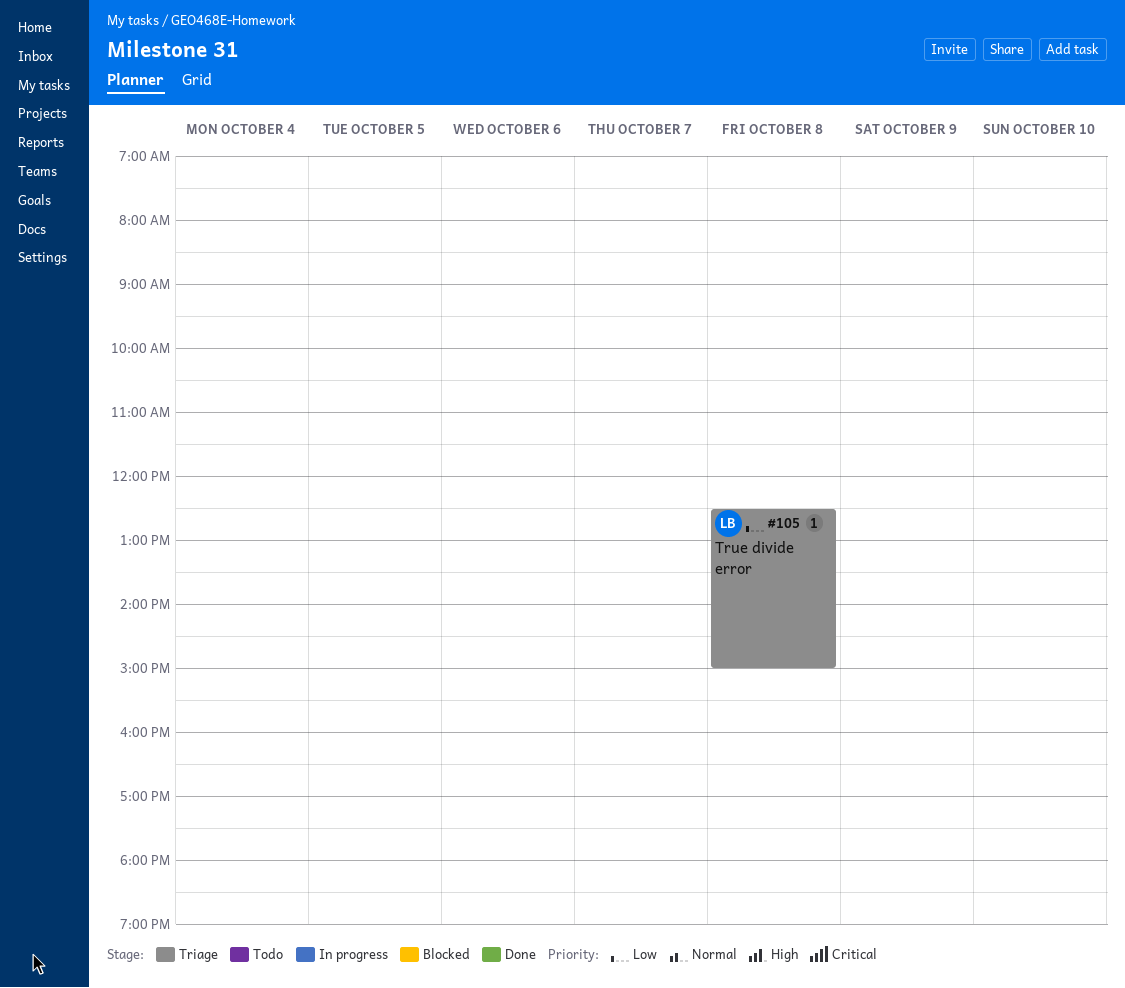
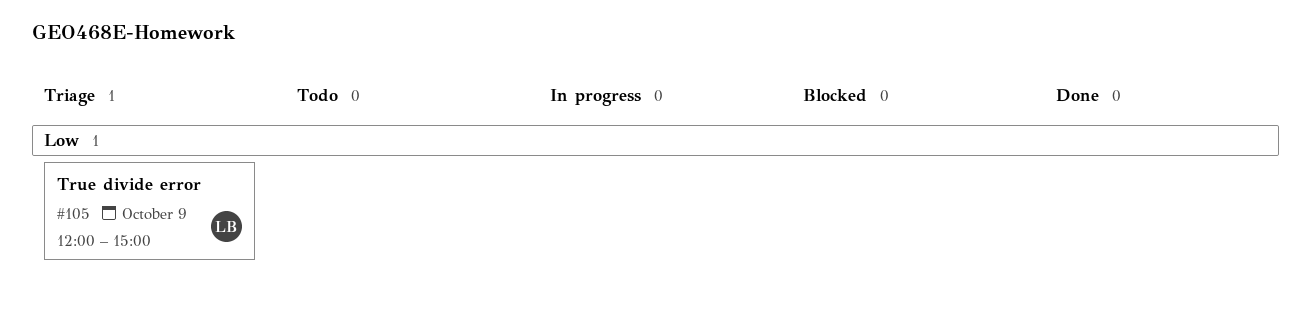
#105, day: Oct 8 -> Oct 9
#105, begins: 12:30 -> 12:00

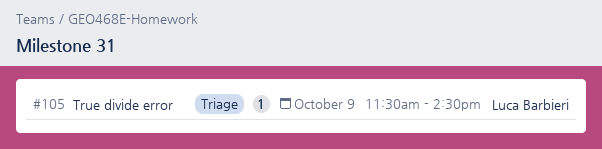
#105, begins: 12:00 -> 11:30
#105, ends: 15:00 -> 14:30

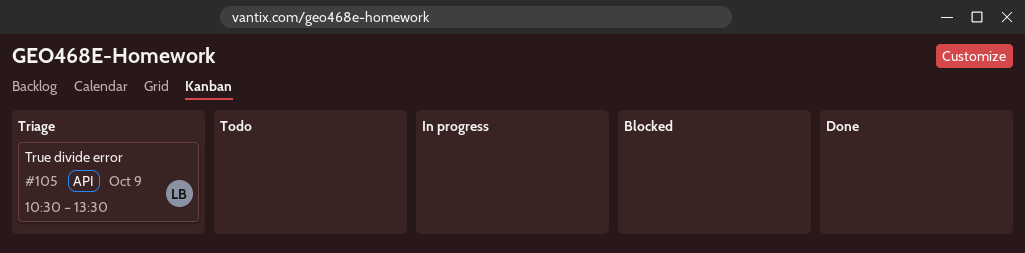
#105, begins: 11:30 -> 10:30
#105, ends: 14:30 -> 13:30

